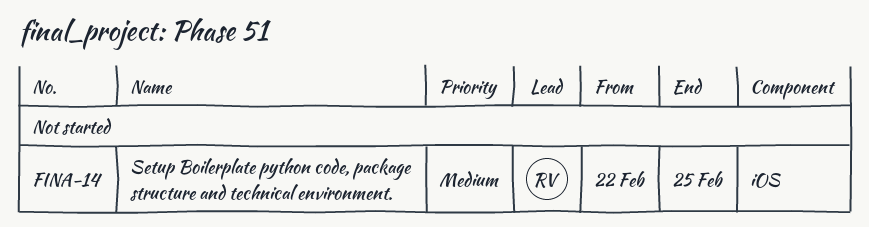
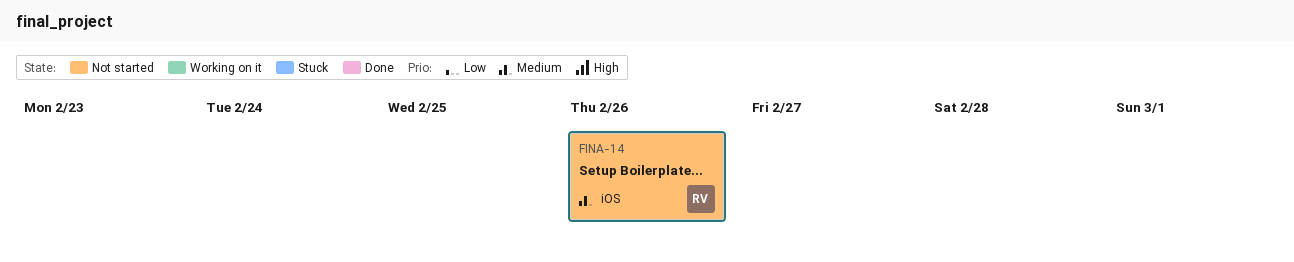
FINA-14, due: Feb 25 -> Feb 26

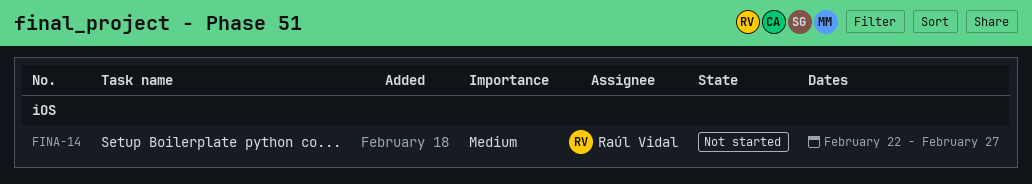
FINA-14, due: Feb 26 -> Feb 27

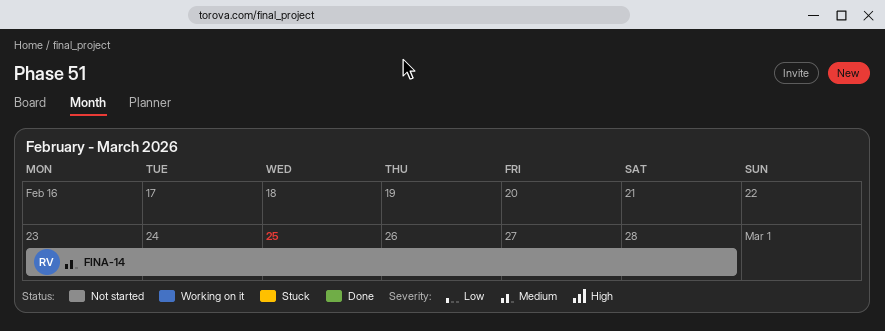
FINA-14, start: Feb 22 -> Feb 23
FINA-14, due: Feb 27 -> Feb 28

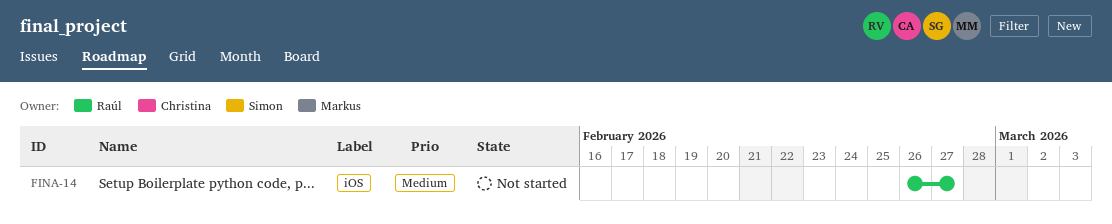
FINA-14, start: Feb 23 -> Feb 26
FINA-14, due: Feb 28 -> Feb 27

